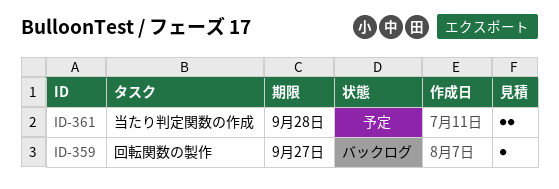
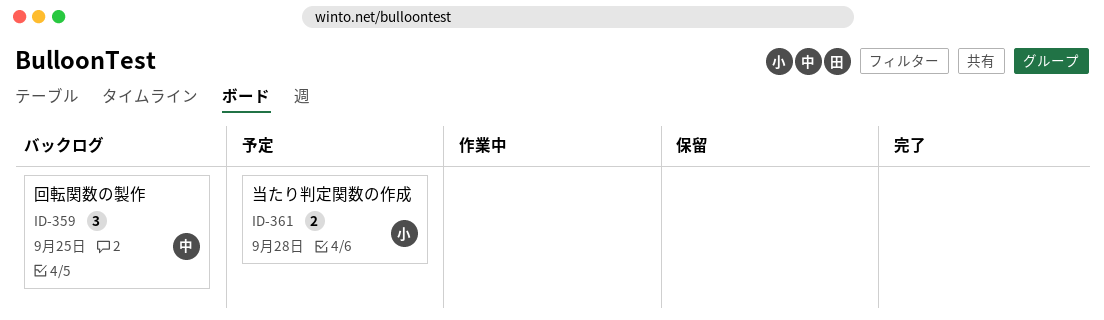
ID-359, estimate: 1 -> 3
ID-359, due: Sep 27 -> Sep 25

